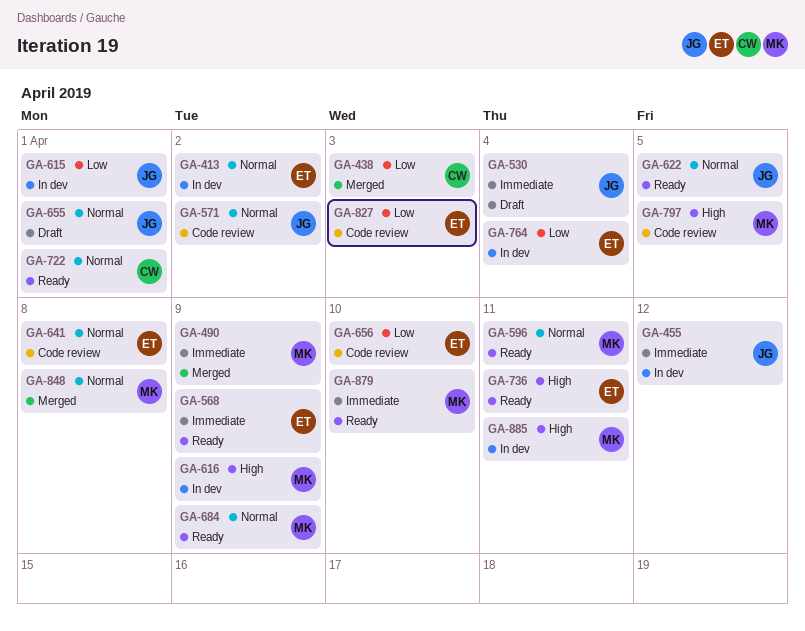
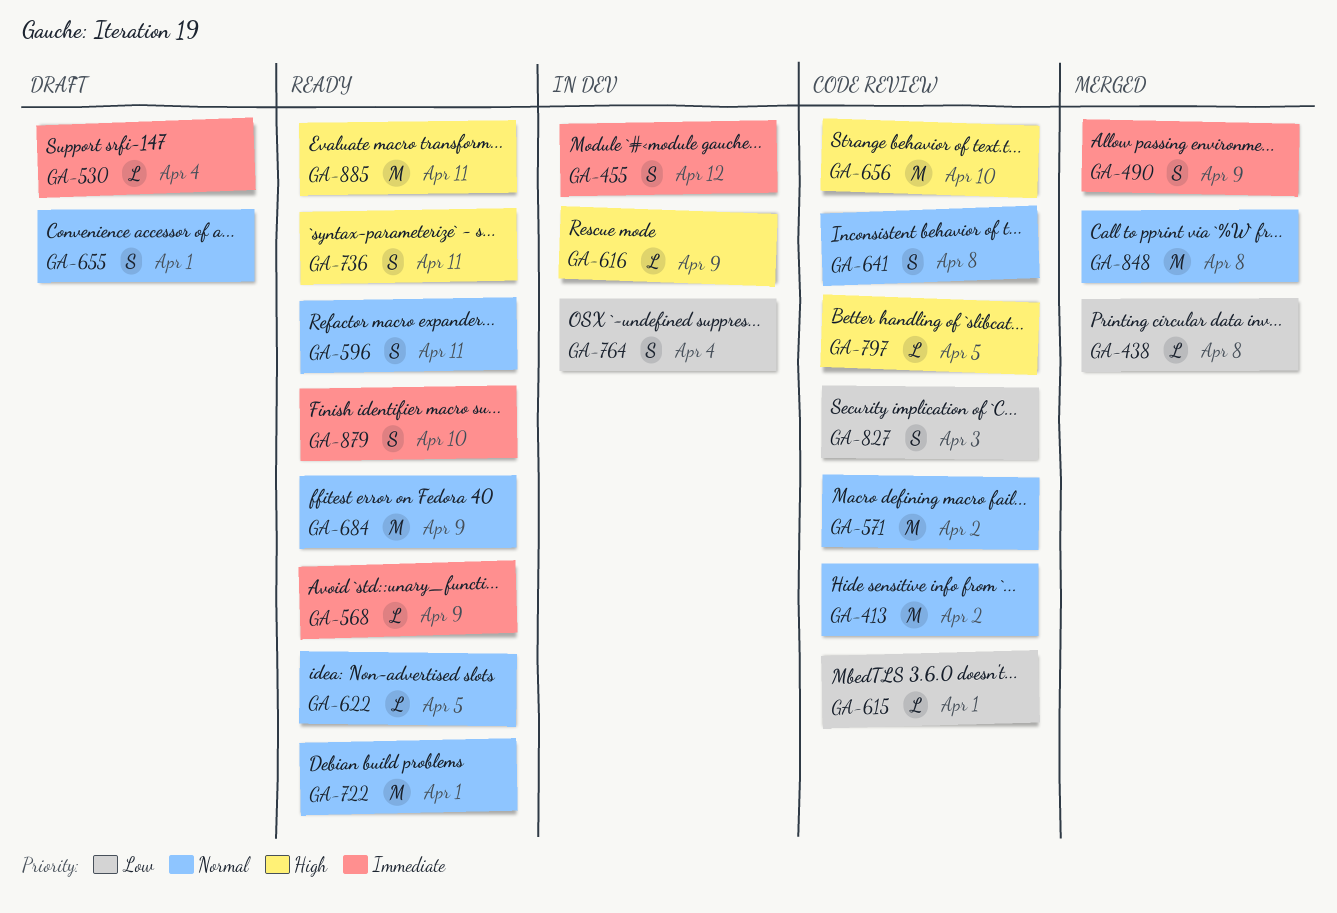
GA-413, status: In dev -> Code review
GA-438, due: Apr 3 -> Apr 8
GA-615, status: In dev -> Code review
GA-656, priority: Low -> High
GA-885, status: In dev -> Ready

